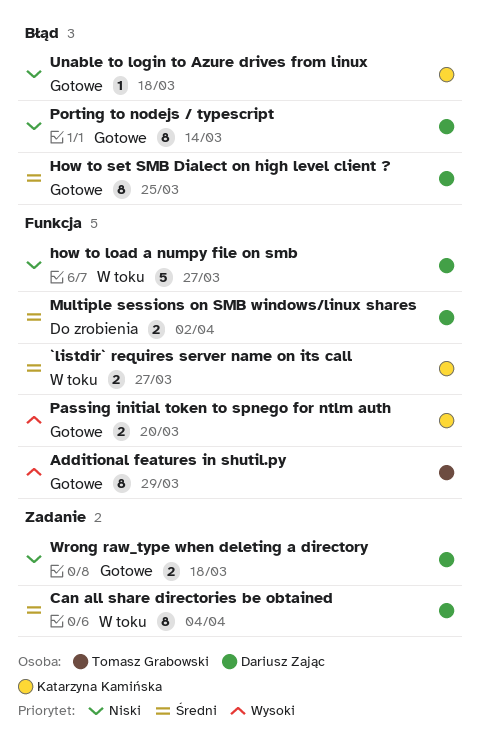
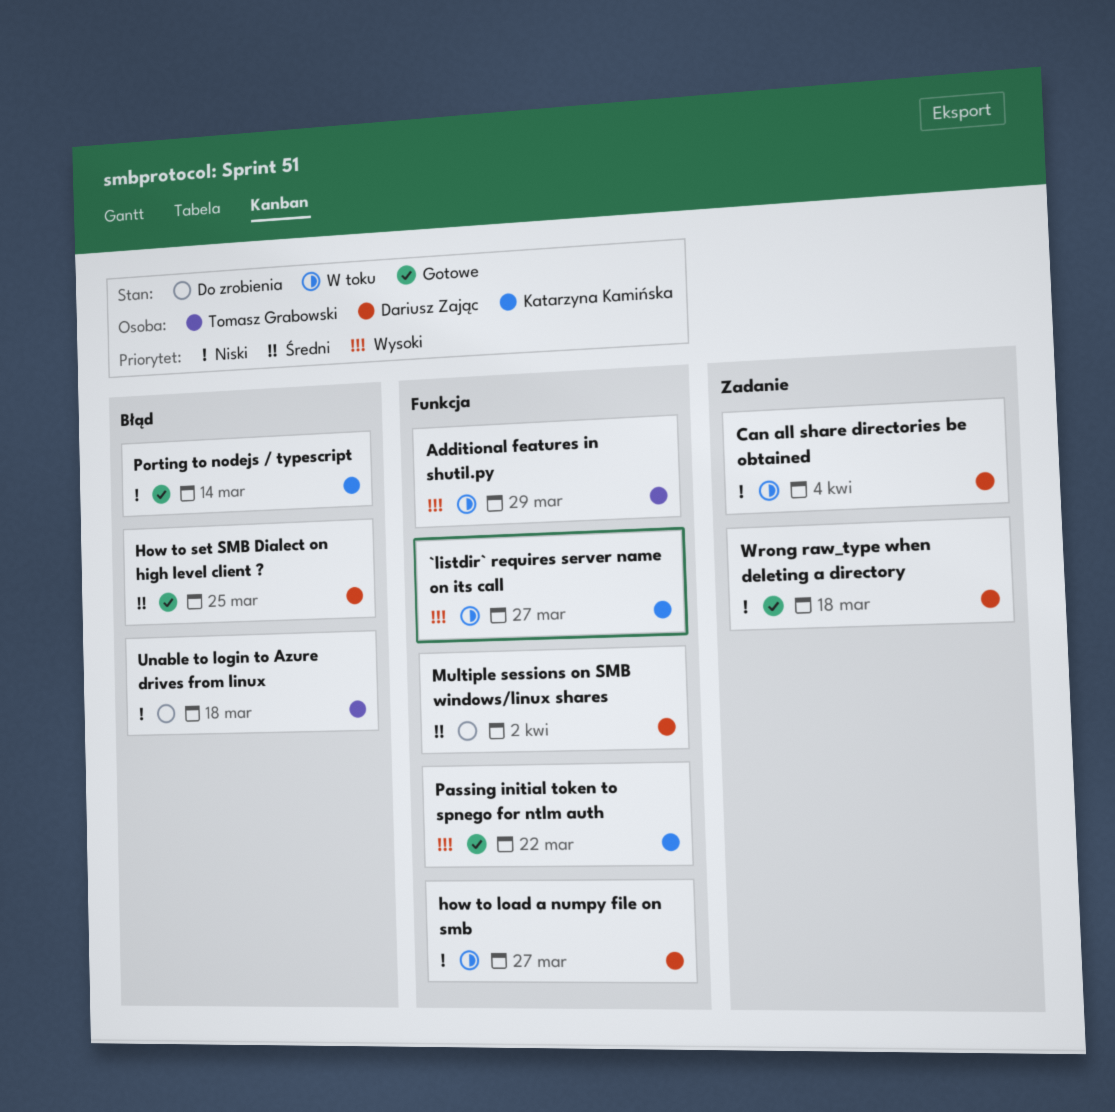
`listdir` requires server name on its call, priority: Średni -> Wysoki
Additional features in shutil.py, status: Gotowe -> W toku
Can all share directories be obtained, priority: Średni -> Niski
Passing initial token to spnego for ntlm auth, due: Mar 20 -> Mar 22
Porting to nodejs / typescript, owner: Dariusz Zając -> Katarzyna Kamińska
Unable to login to Azure drives from linux, status: Gotowe -> Do zrobienia
Unable to login to Azure drives from linux, owner: Katarzyna Kamińska -> Tomasz Grabowski

